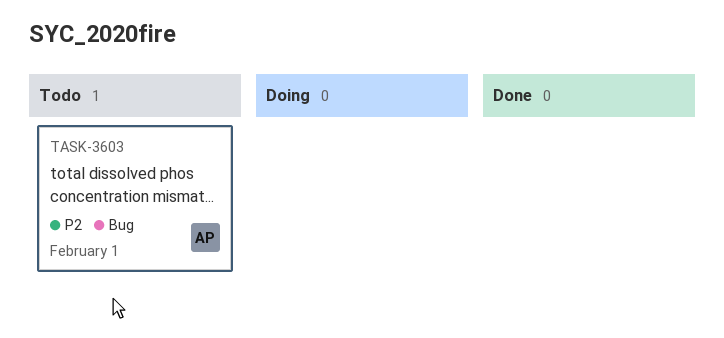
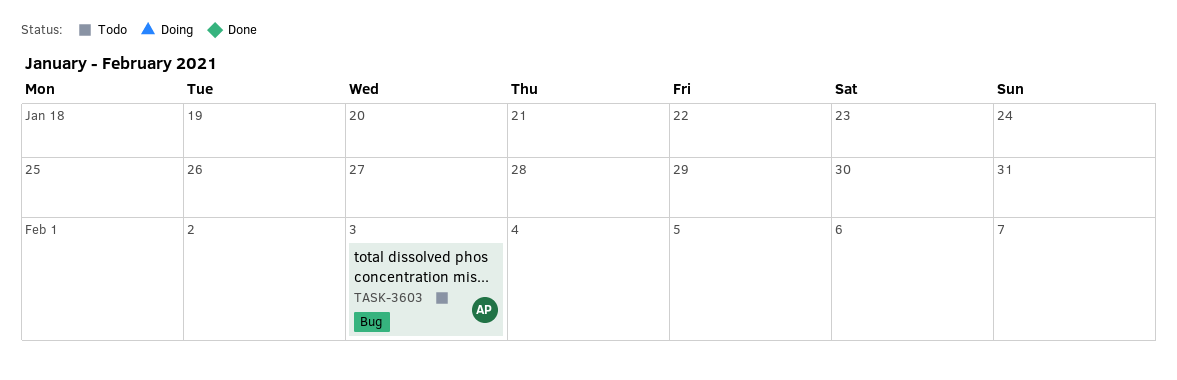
TASK-3603, due: Feb 1 -> Feb 3

